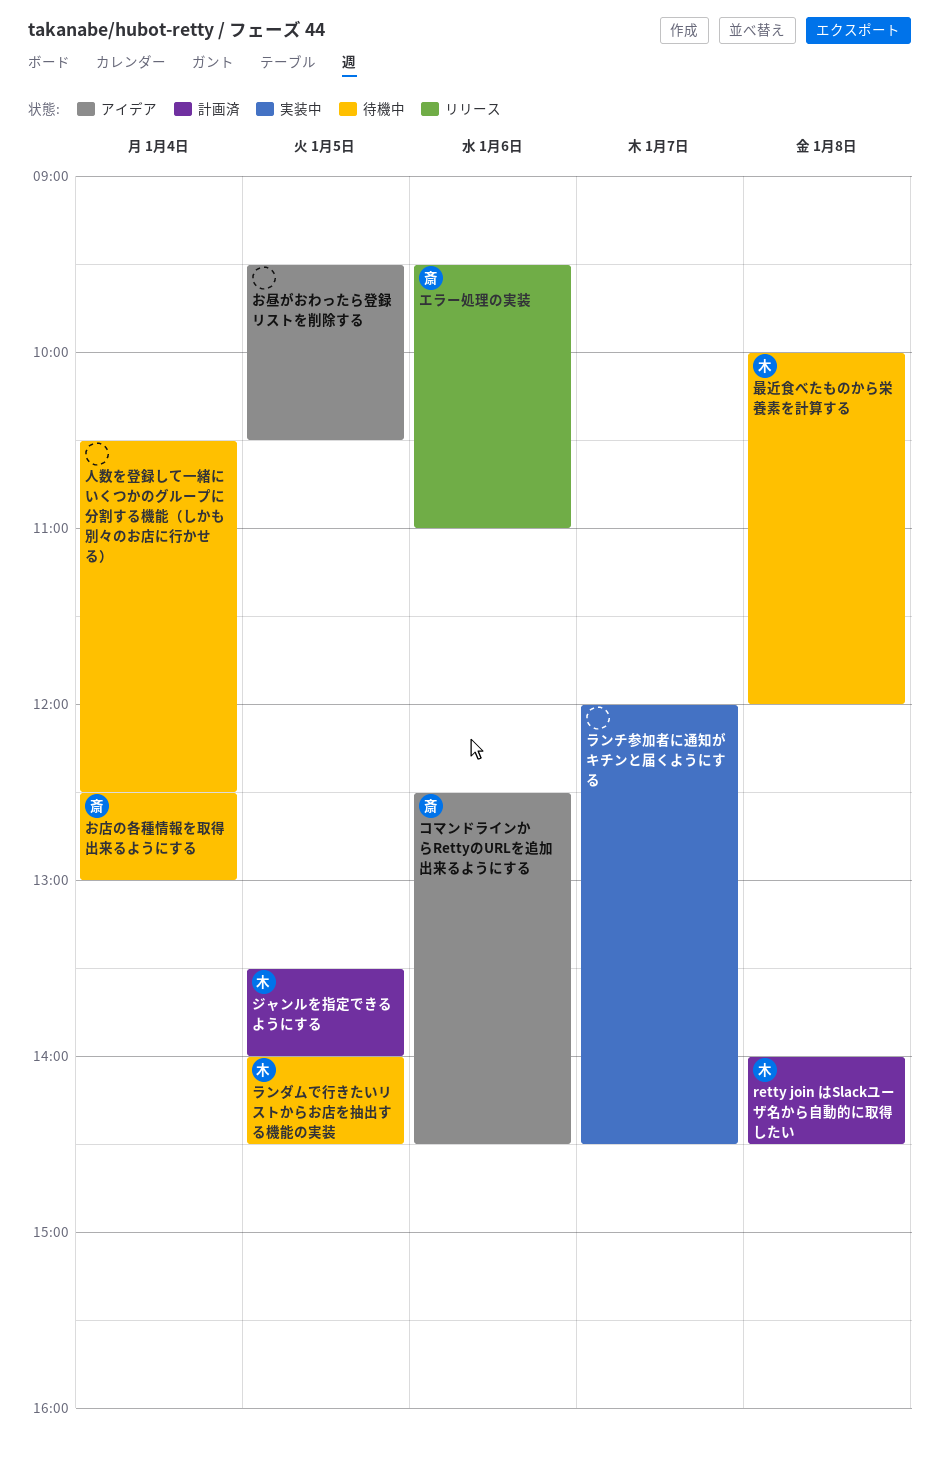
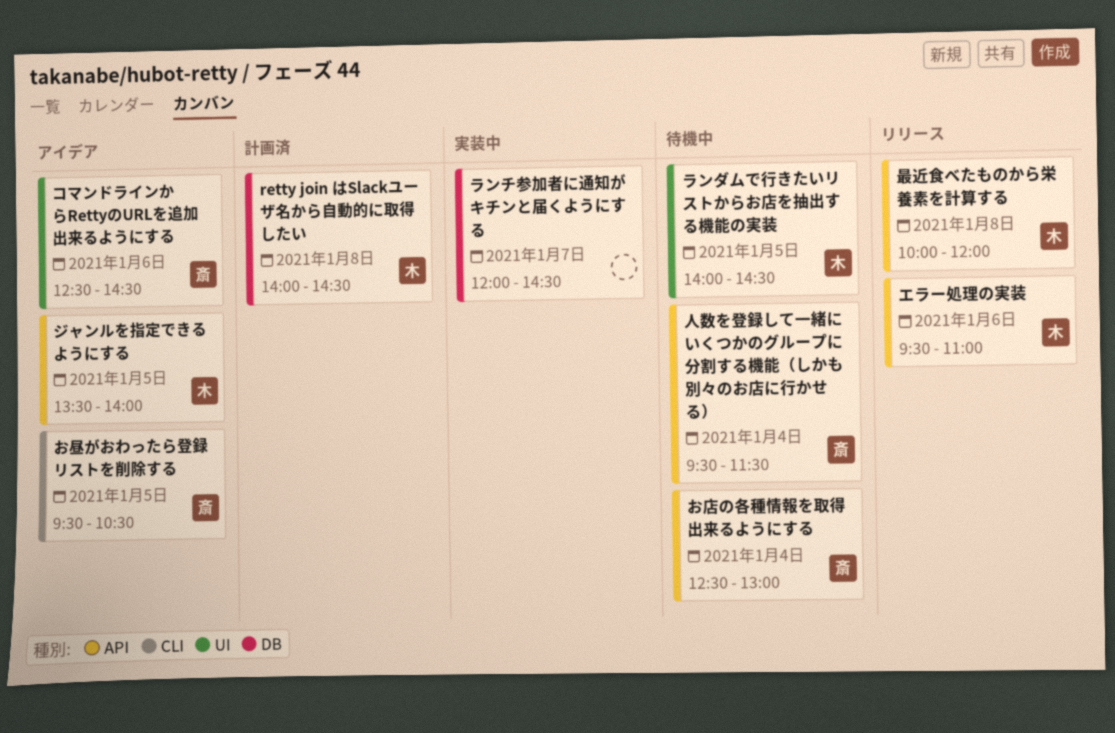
お昼がおわったら登録リストを削除する, owner: none -> 斎
エラー処理の実装, owner: 斎 -> 木
ジャンルを指定できるようにする, status: 計画済 -> アイデア
人数を登録して一緒にいくつかのグループに分割する機能（しかも別々のお店に行かせる）, owner: none -> 斎
人数を登録して一緒にいくつかのグループに分割する機能（しかも別々のお店に行かせる）, begins: 10:30 -> 09:30
人数を登録して一緒にいくつかのグループに分割する機能（しかも別々のお店に行かせる）, ends: 12:30 -> 11:30
最近食べたものから栄養素を計算する, status: 待機中 -> リリース

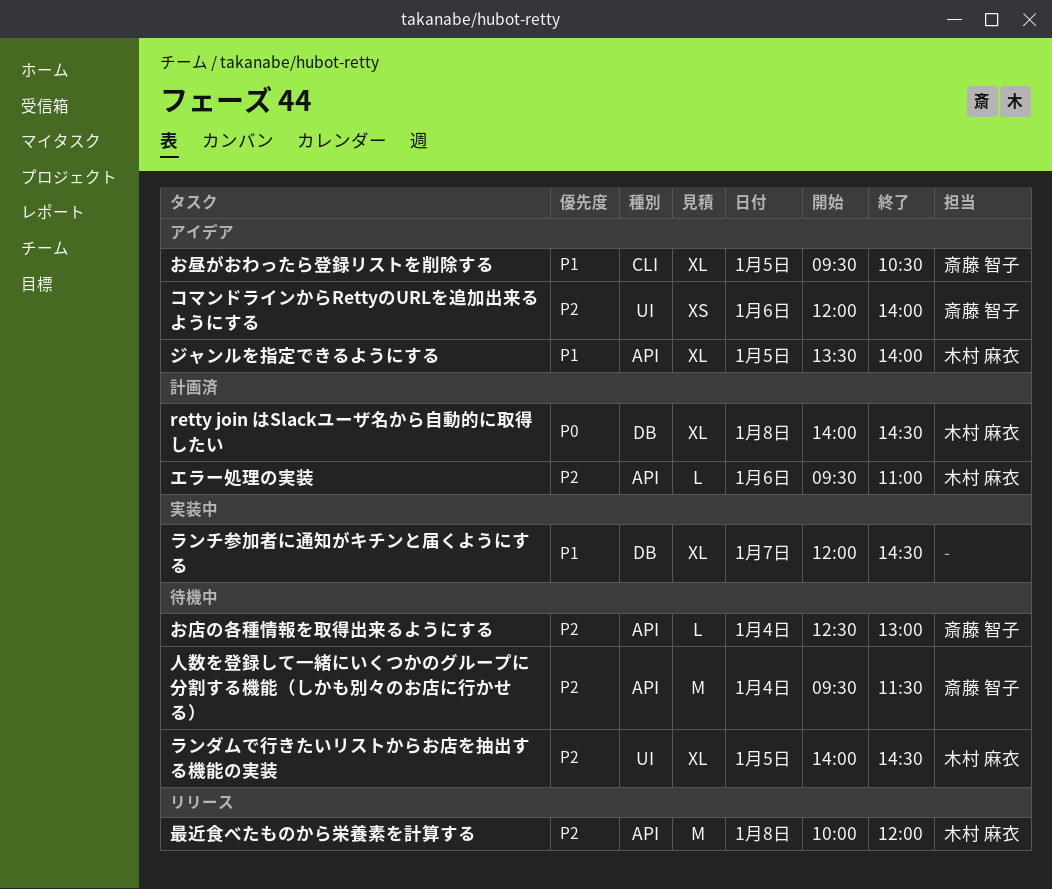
エラー処理の実装, status: リリース -> 計画済
コマンドラインからRettyのURLを追加出来るようにする, begins: 12:30 -> 12:00
コマンドラインからRettyのURLを追加出来るようにする, ends: 14:30 -> 14:00

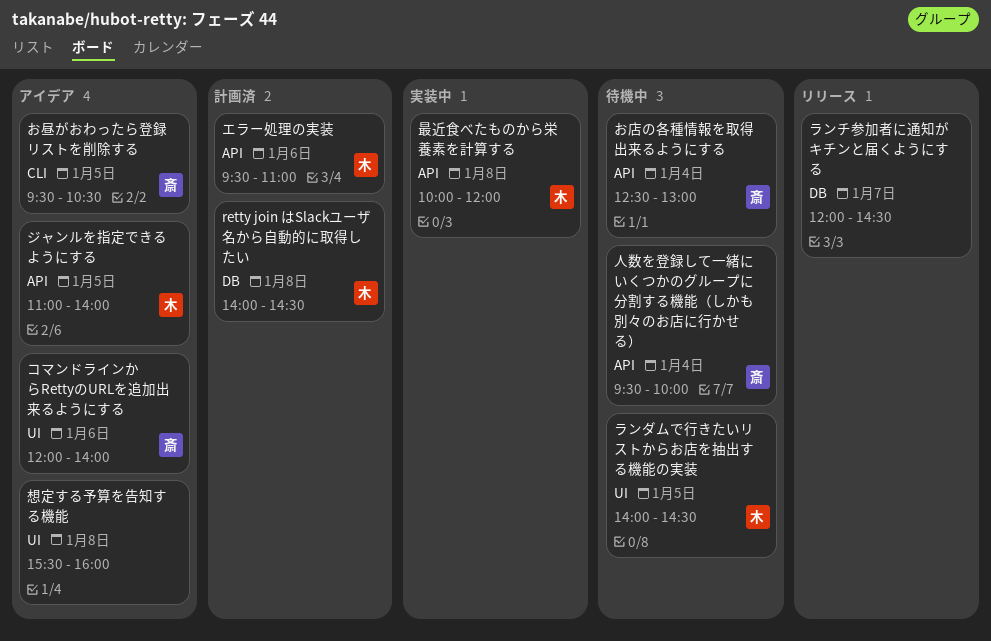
ジャンルを指定できるようにする, begins: 13:30 -> 11:00
ランチ参加者に通知がキチンと届くようにする, status: 実装中 -> リリース
人数を登録して一緒にいくつかのグループに分割する機能（しかも別々のお店に行かせる）, ends: 11:30 -> 10:00
想定する予算を告知する機能: none -> present
最近食べたものから栄養素を計算する, status: リリース -> 実装中

